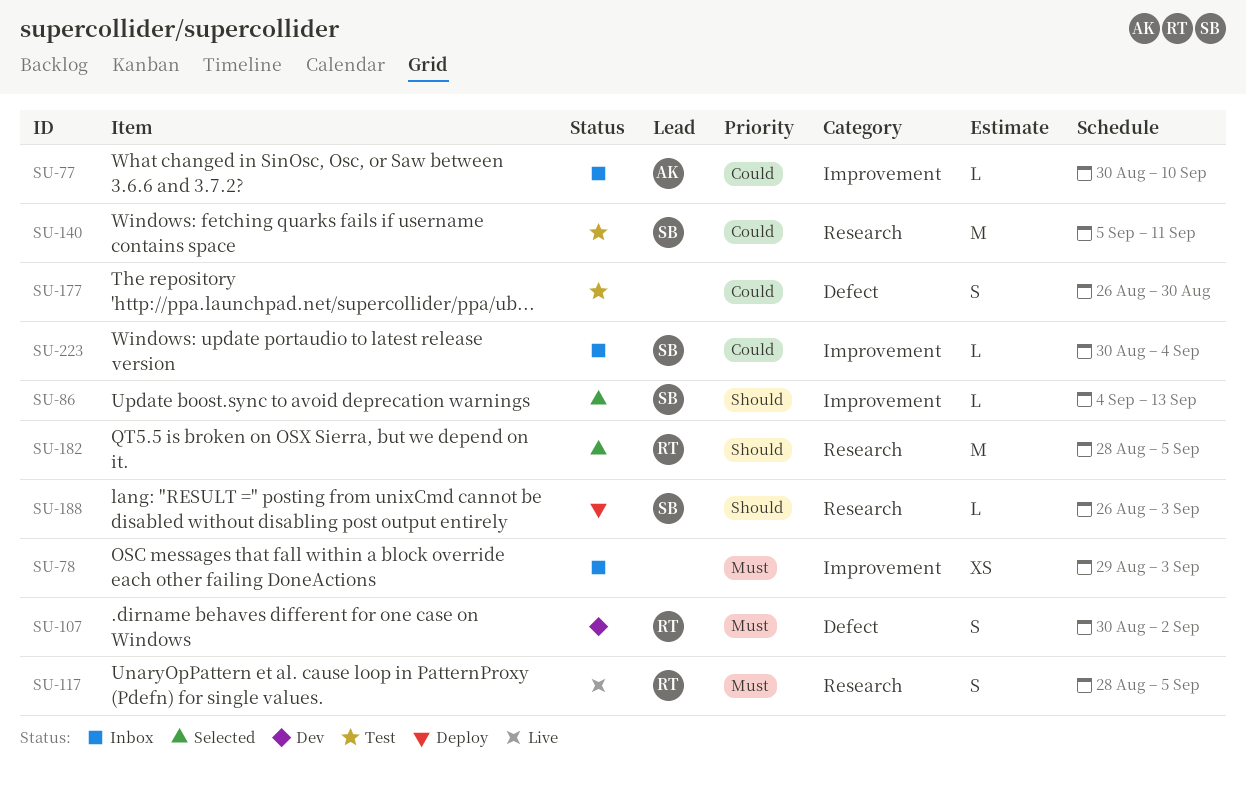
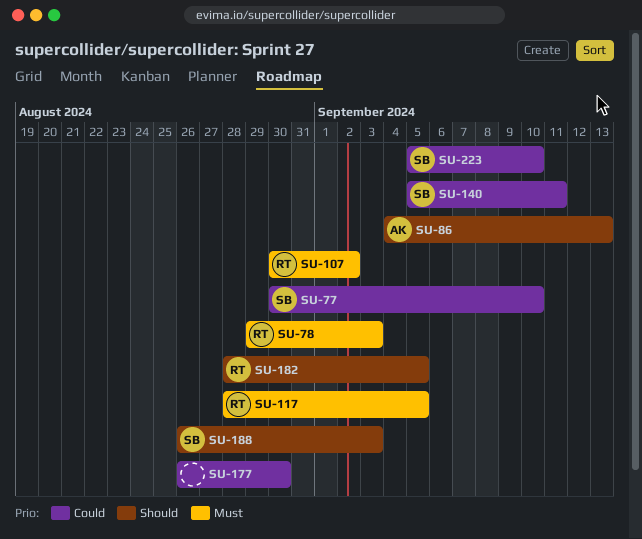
SU-77, owner: AK -> SB
SU-78, owner: none -> RT
SU-86, owner: SB -> AK
SU-223, start: Aug 30 -> Sep 5
SU-223, due: Sep 4 -> Sep 10

